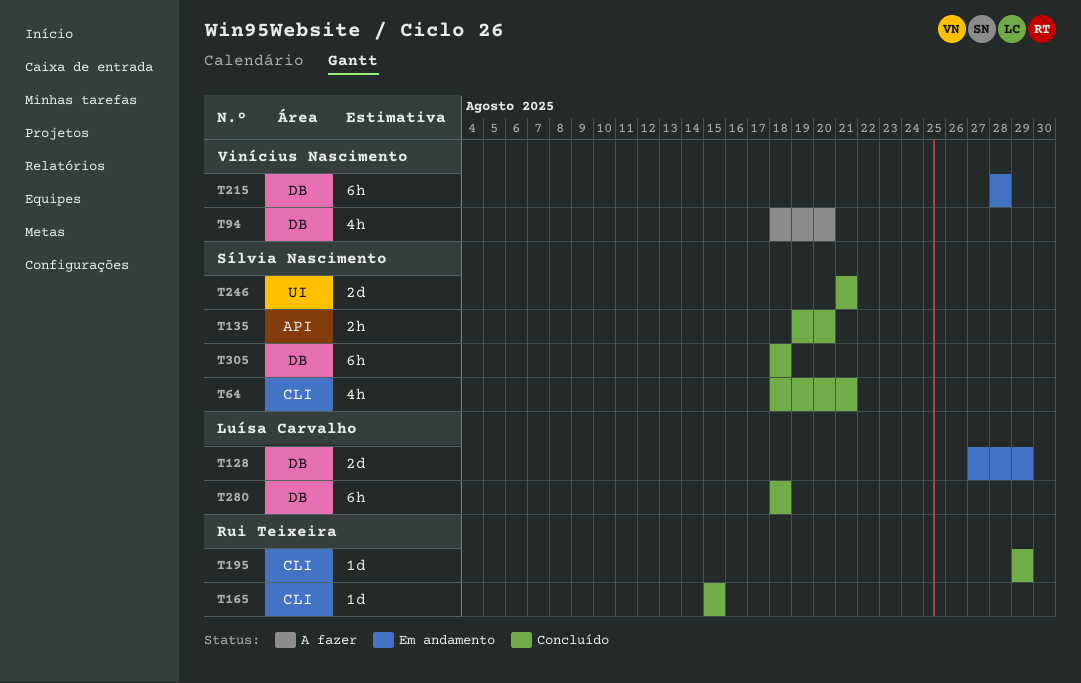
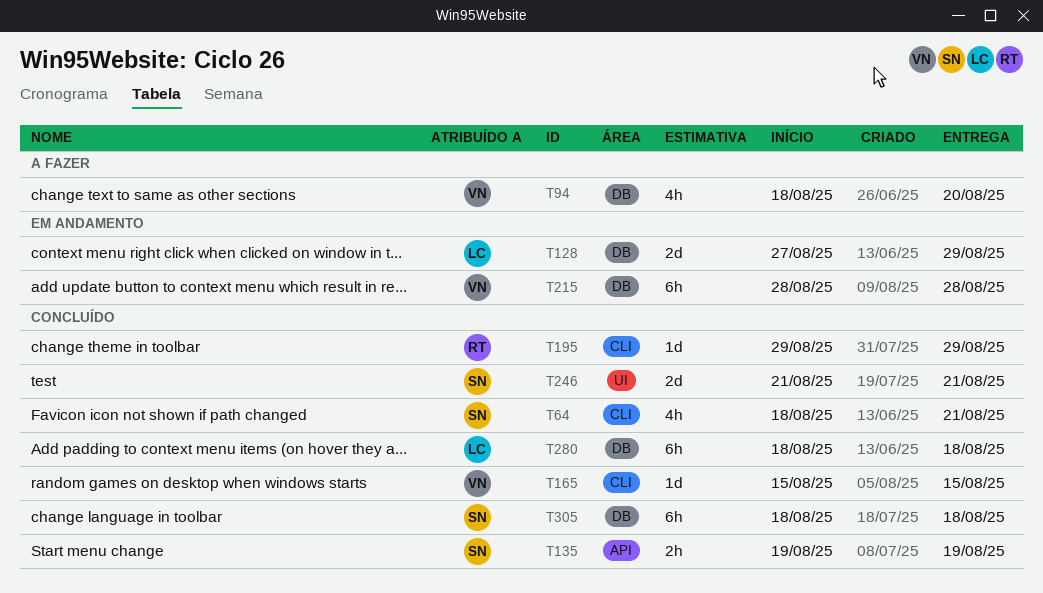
T135, due: Aug 20 -> Aug 19
T165, owner: Rui Teixeira -> Vinícius Nascimento

